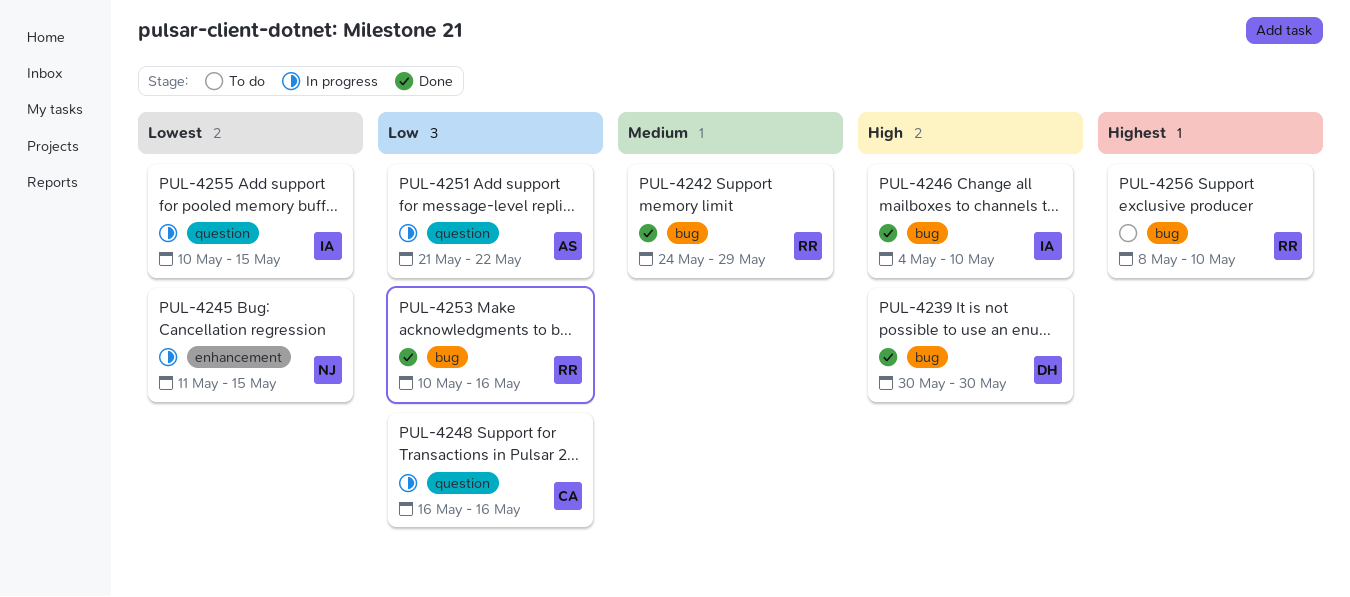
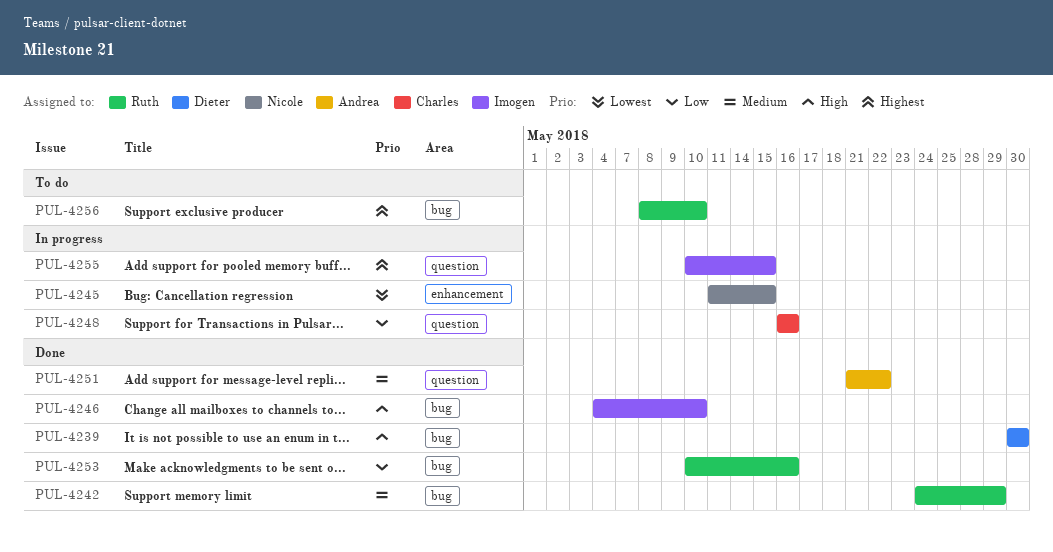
PUL-4251, status: In progress -> Done
PUL-4251, priority: Low -> Medium
PUL-4255, priority: Lowest -> Highest

